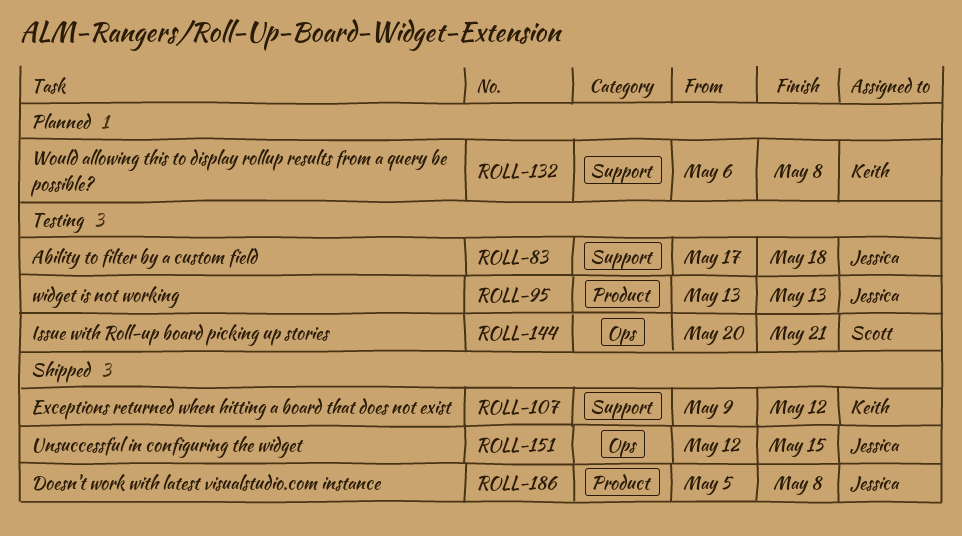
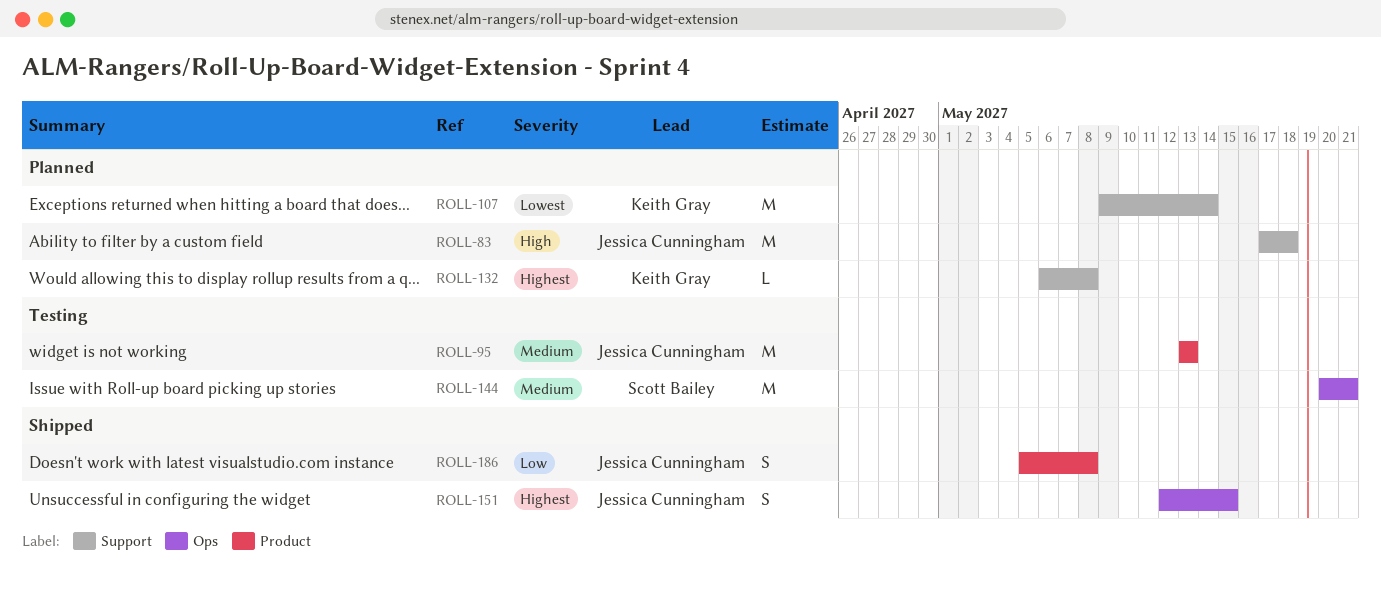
ROLL-83, status: Testing -> Planned
ROLL-107, status: Shipped -> Planned
ROLL-107, due: May 12 -> May 14

